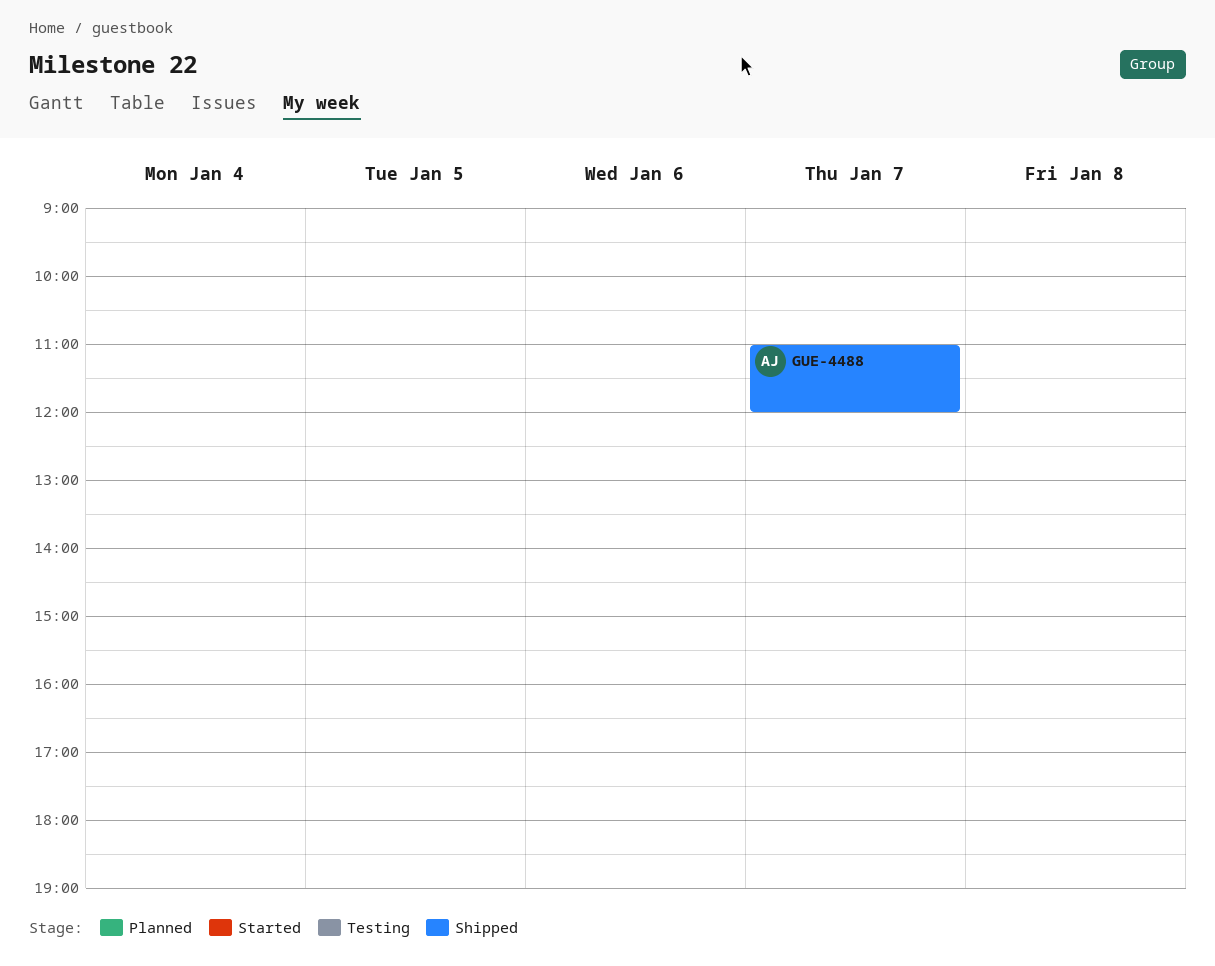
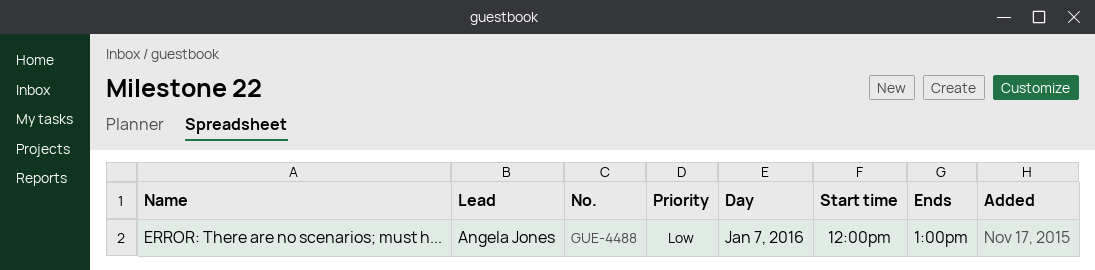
GUE-4488, begins: 11:00 -> 12:00
GUE-4488, ends: 12:00 -> 13:00

